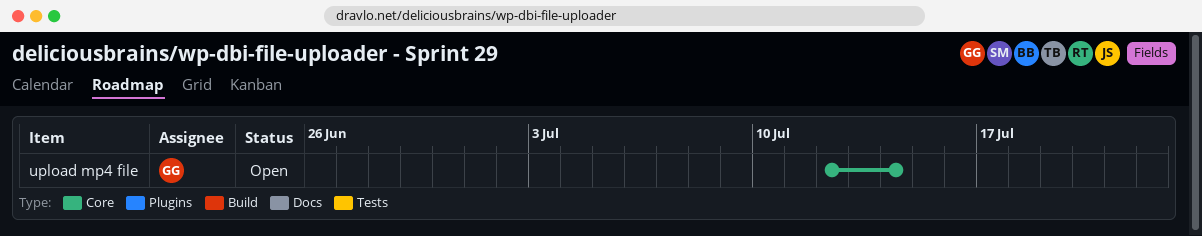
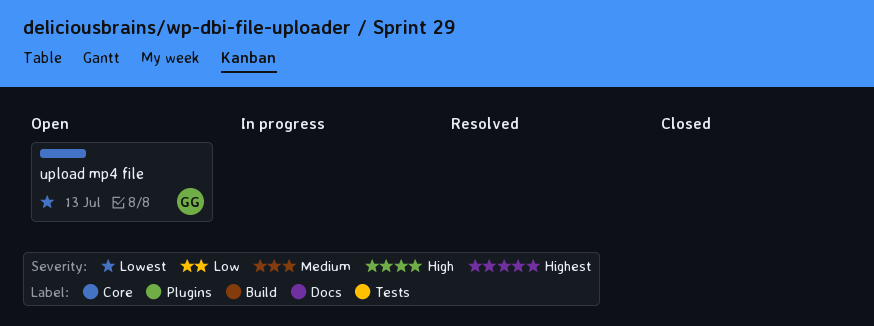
upload mp4 file, due: Jul 14 -> Jul 13

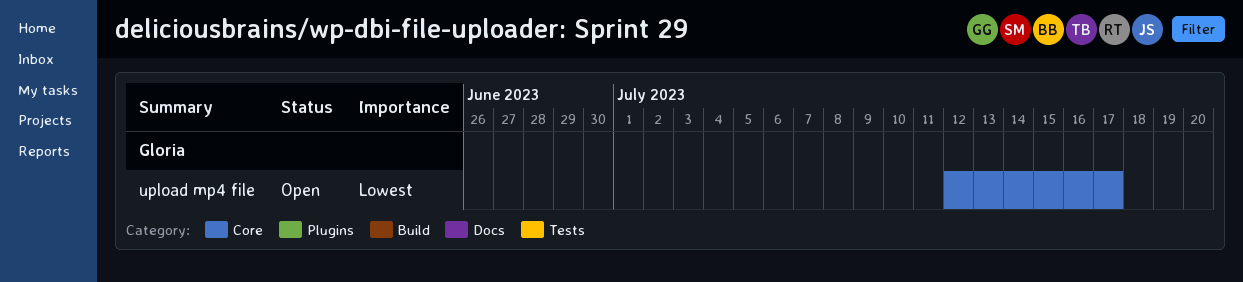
upload mp4 file, due: Jul 13 -> Jul 17

